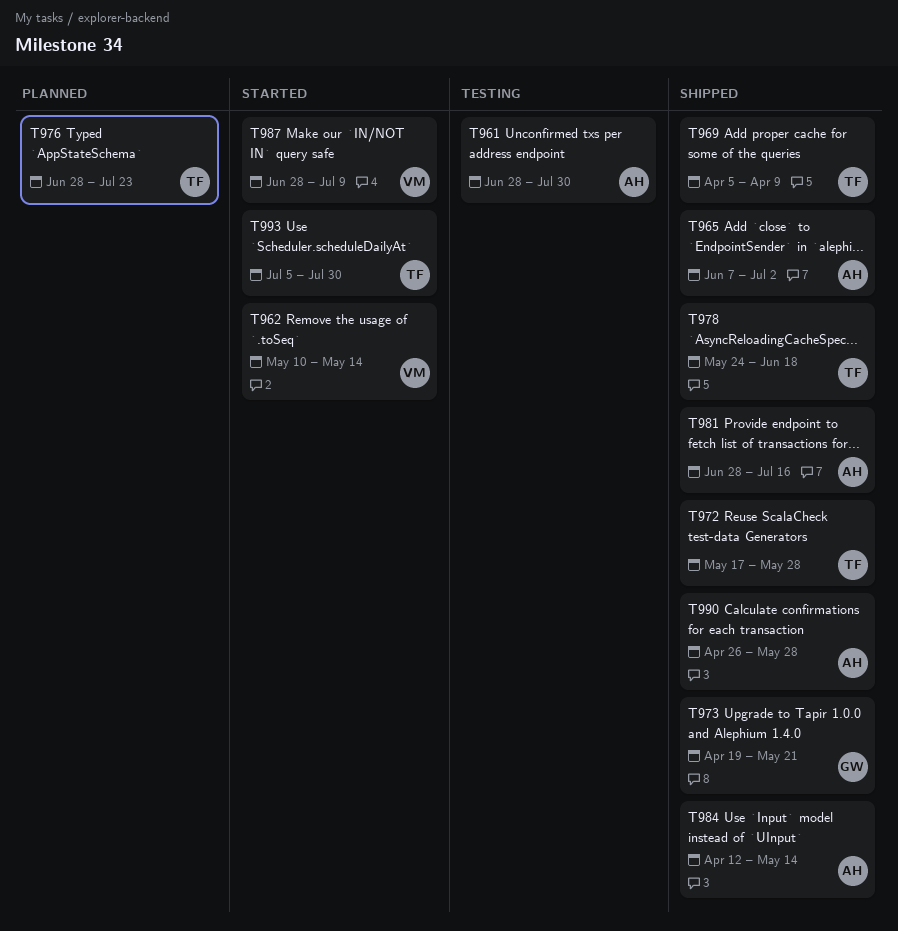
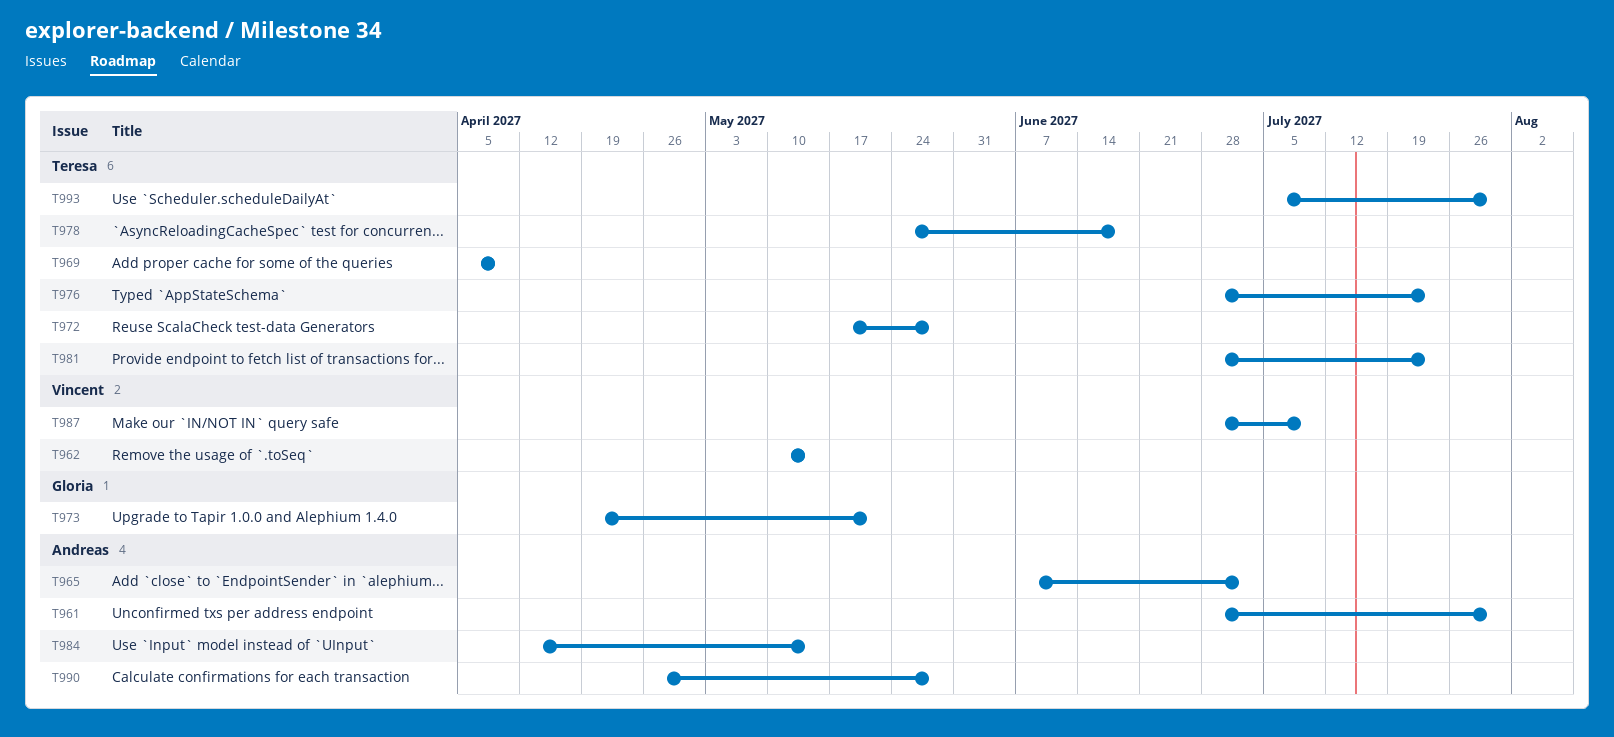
T981, owner: Andreas -> Teresa
T981, due: Jul 16 -> Jul 23

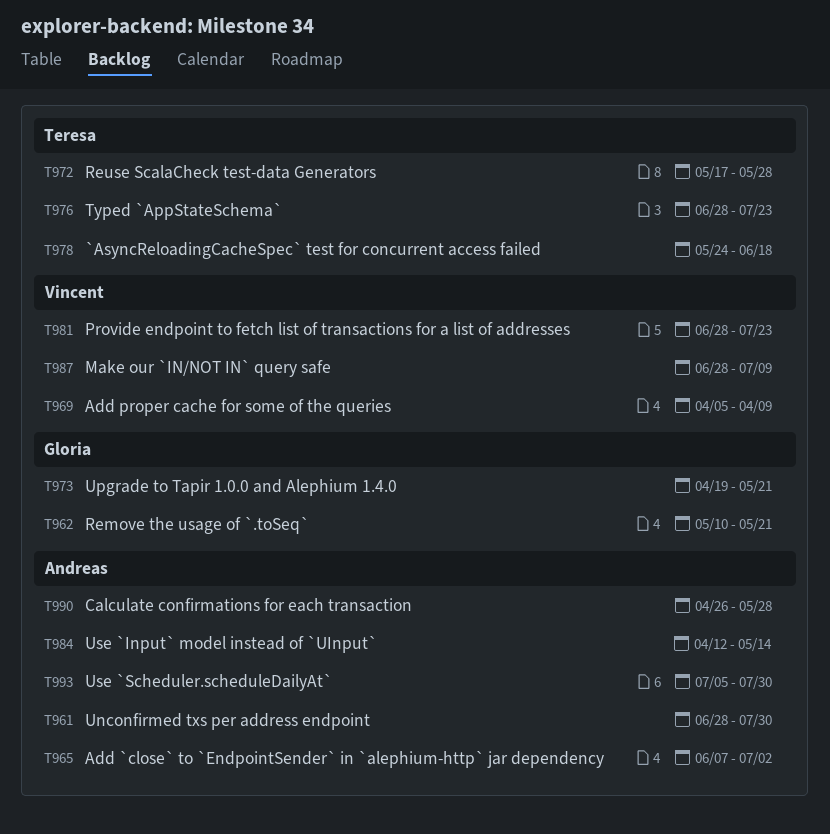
T962, owner: Vincent -> Gloria
T962, due: May 14 -> May 21
T969, owner: Teresa -> Vincent
T981, owner: Teresa -> Vincent
T993, owner: Teresa -> Andreas

